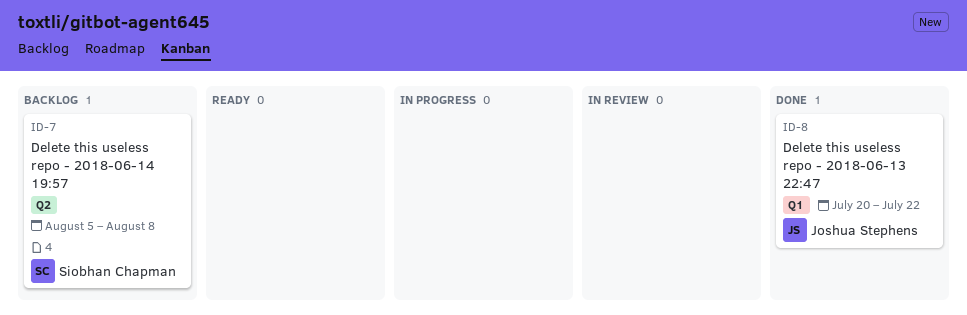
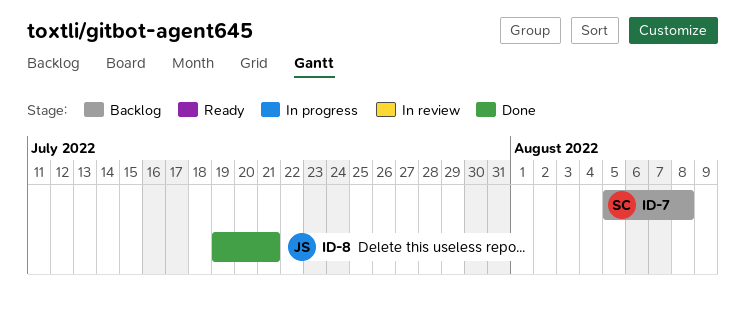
ID-8, start: Jul 20 -> Jul 19
ID-8, due: Jul 22 -> Jul 21

